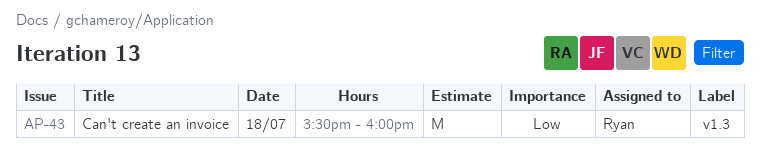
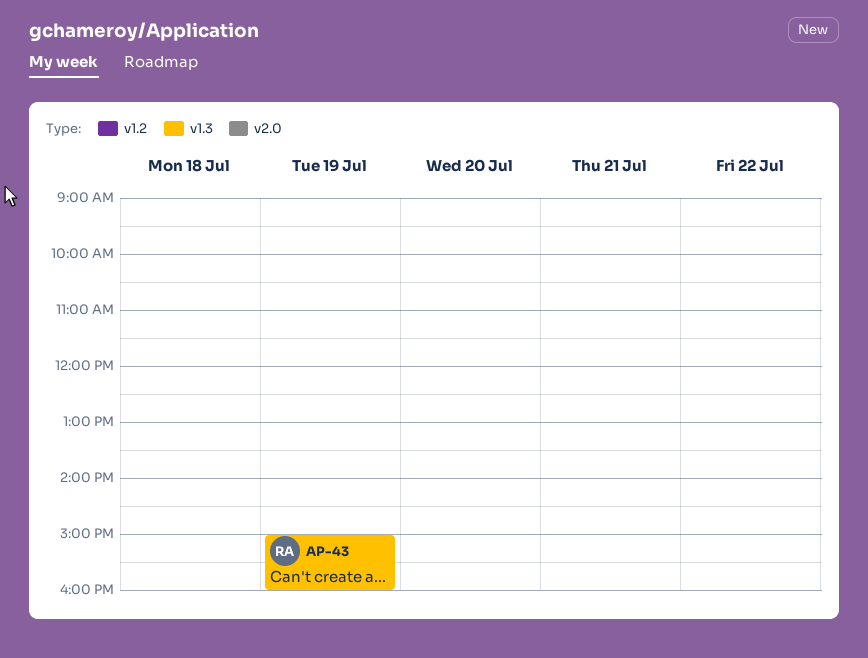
AP-43, day: Jul 18 -> Jul 19
AP-43, begins: 15:30 -> 15:00

